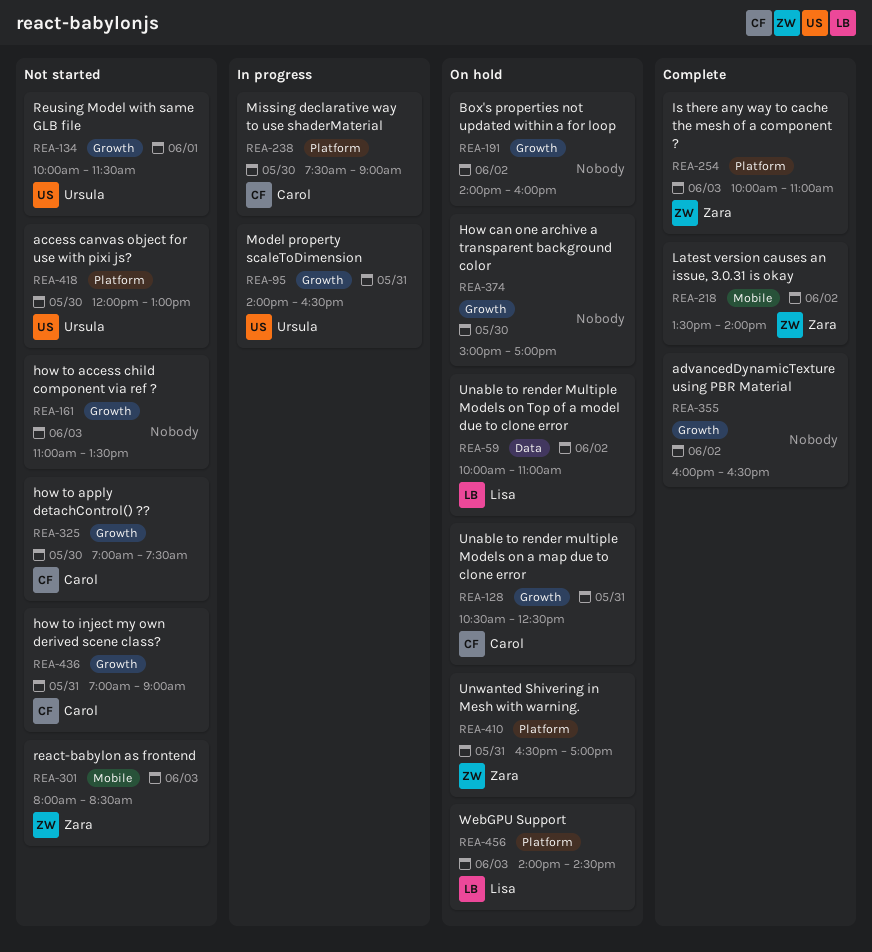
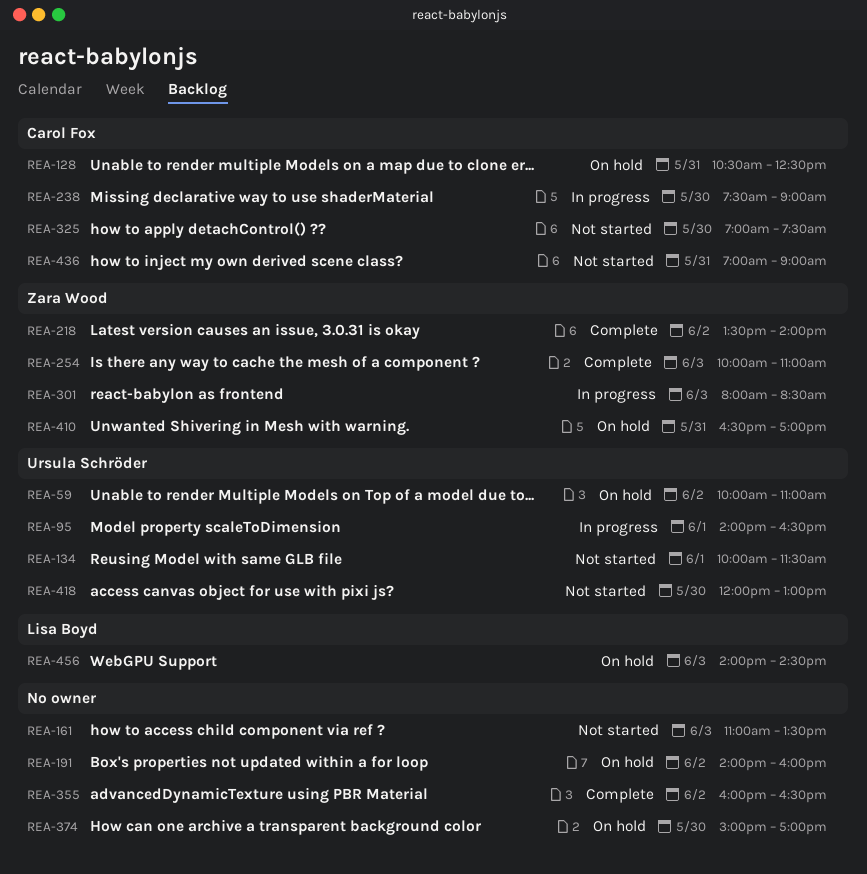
REA-59, owner: Lisa Boyd -> Ursula Schröder
REA-95, day: May 31 -> Jun 1
REA-301, status: Not started -> In progress

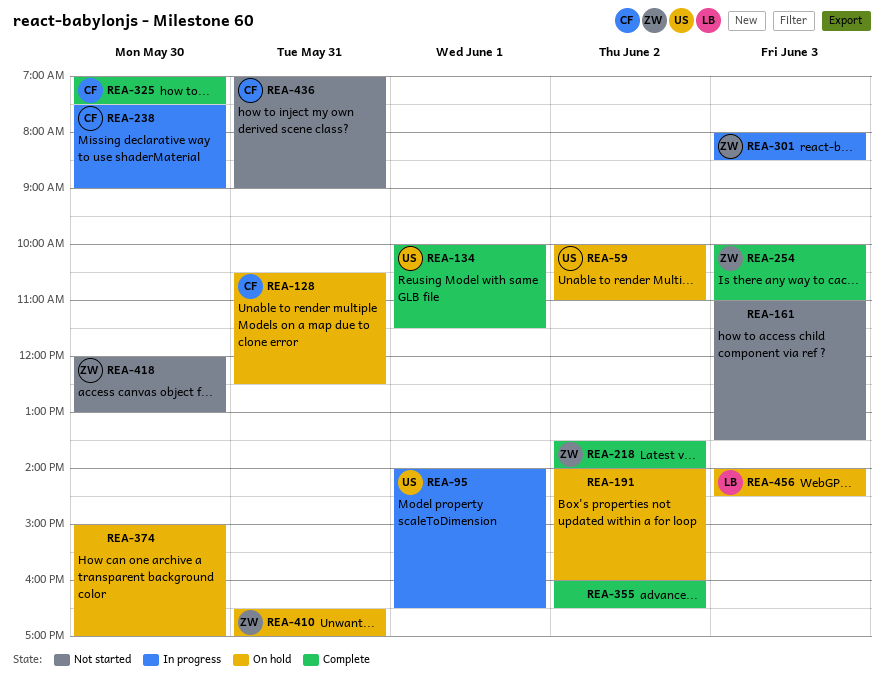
REA-134, status: Not started -> Complete
REA-325, status: Not started -> Complete
REA-418, owner: Ursula Schröder -> Zara Wood

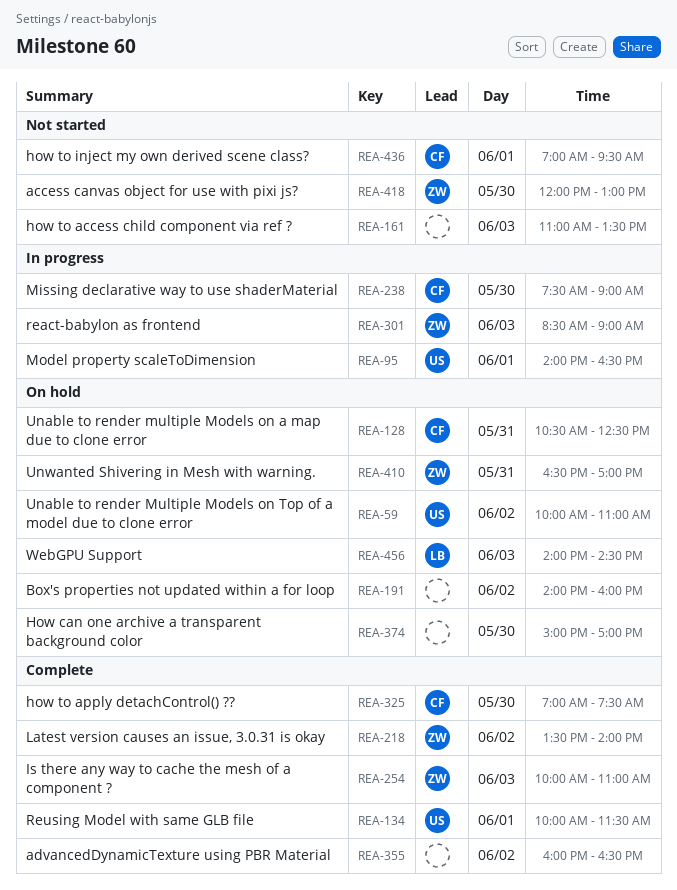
REA-301, begins: 08:00 -> 08:30
REA-301, ends: 08:30 -> 09:00
REA-436, day: May 31 -> Jun 1
REA-436, ends: 09:00 -> 09:30

